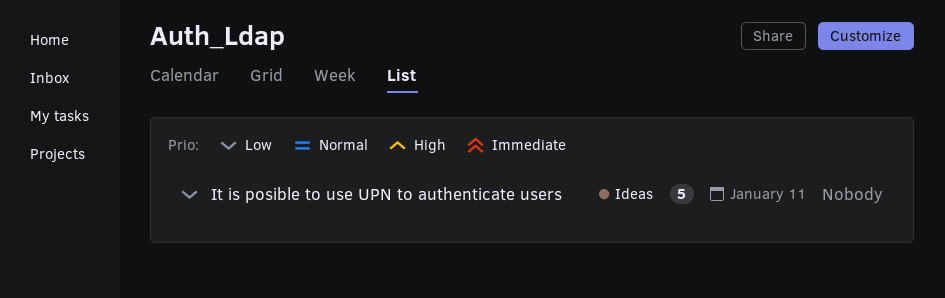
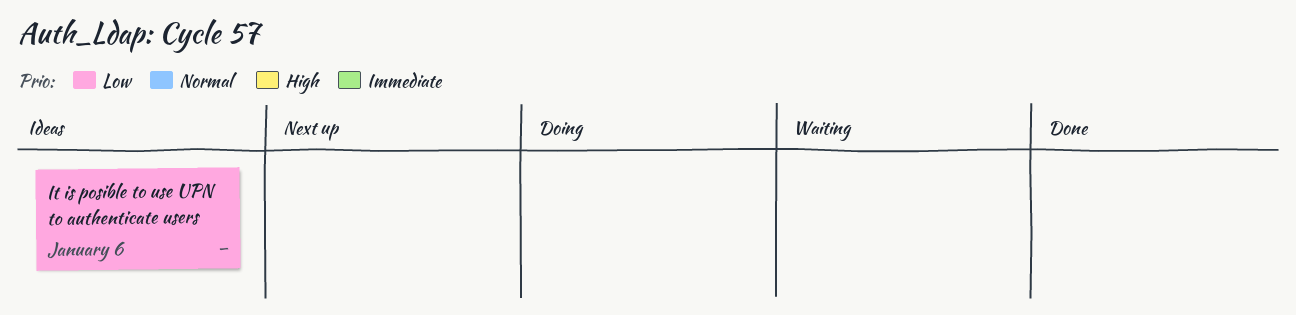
It is posible to use UPN to authenticate users, due: Jan 11 -> Jan 6

